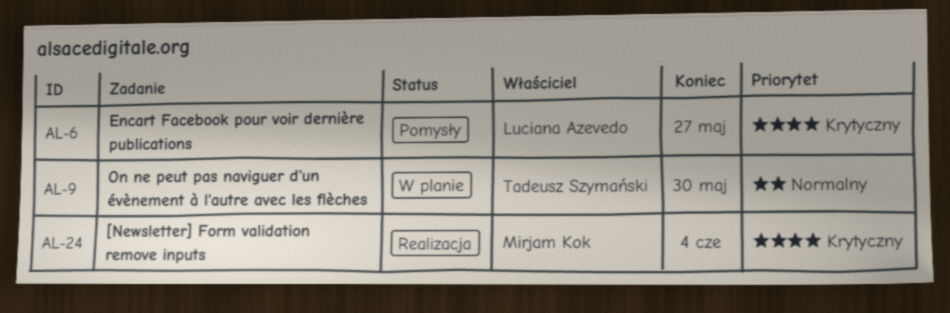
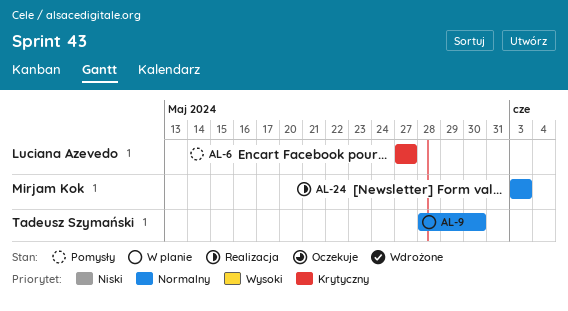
AL-24, priority: Krytyczny -> Normalny
AL-24, due: Jun 4 -> Jun 3

